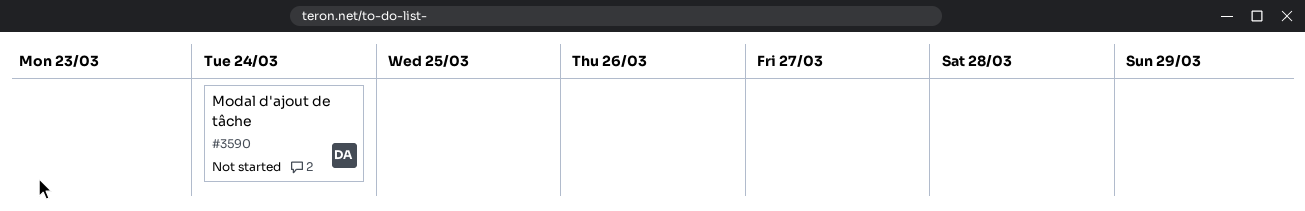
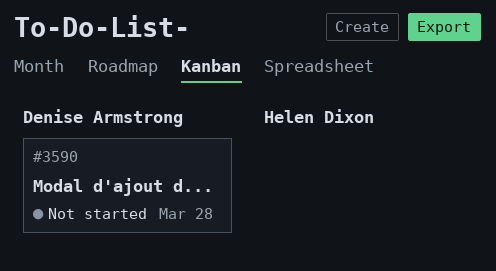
#3590, due: Mar 24 -> Mar 28

